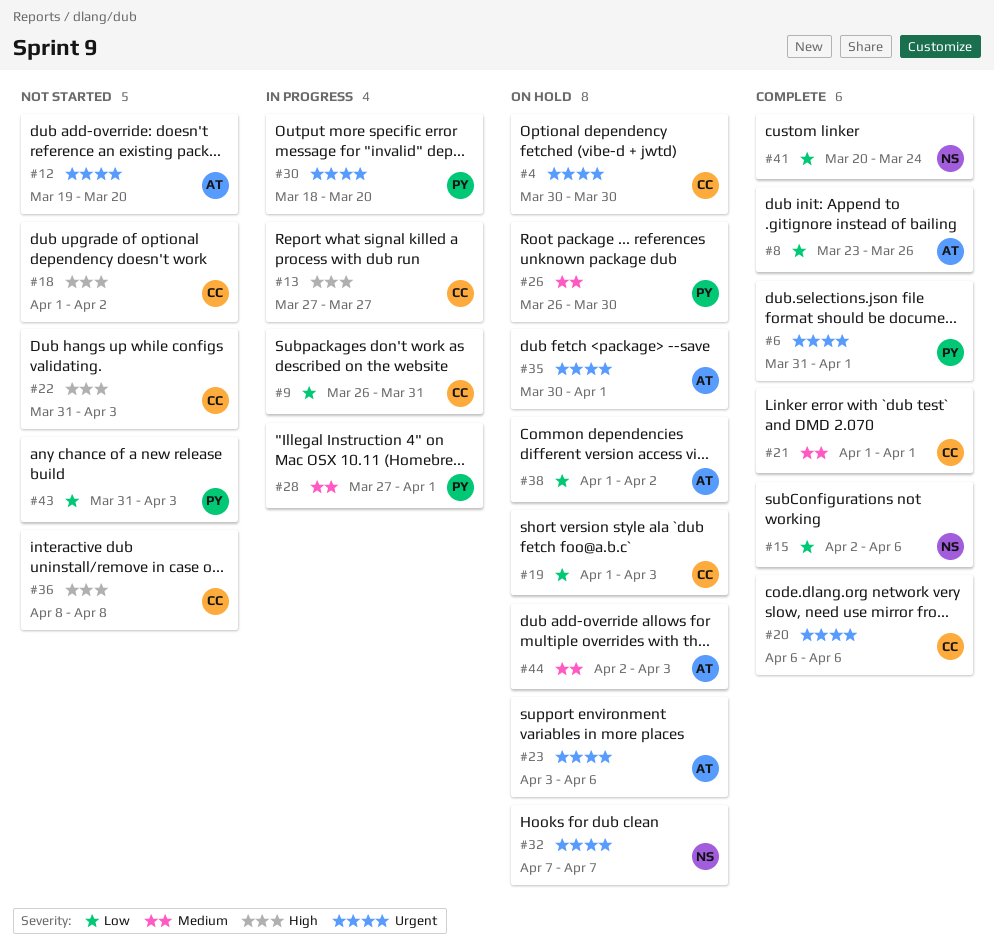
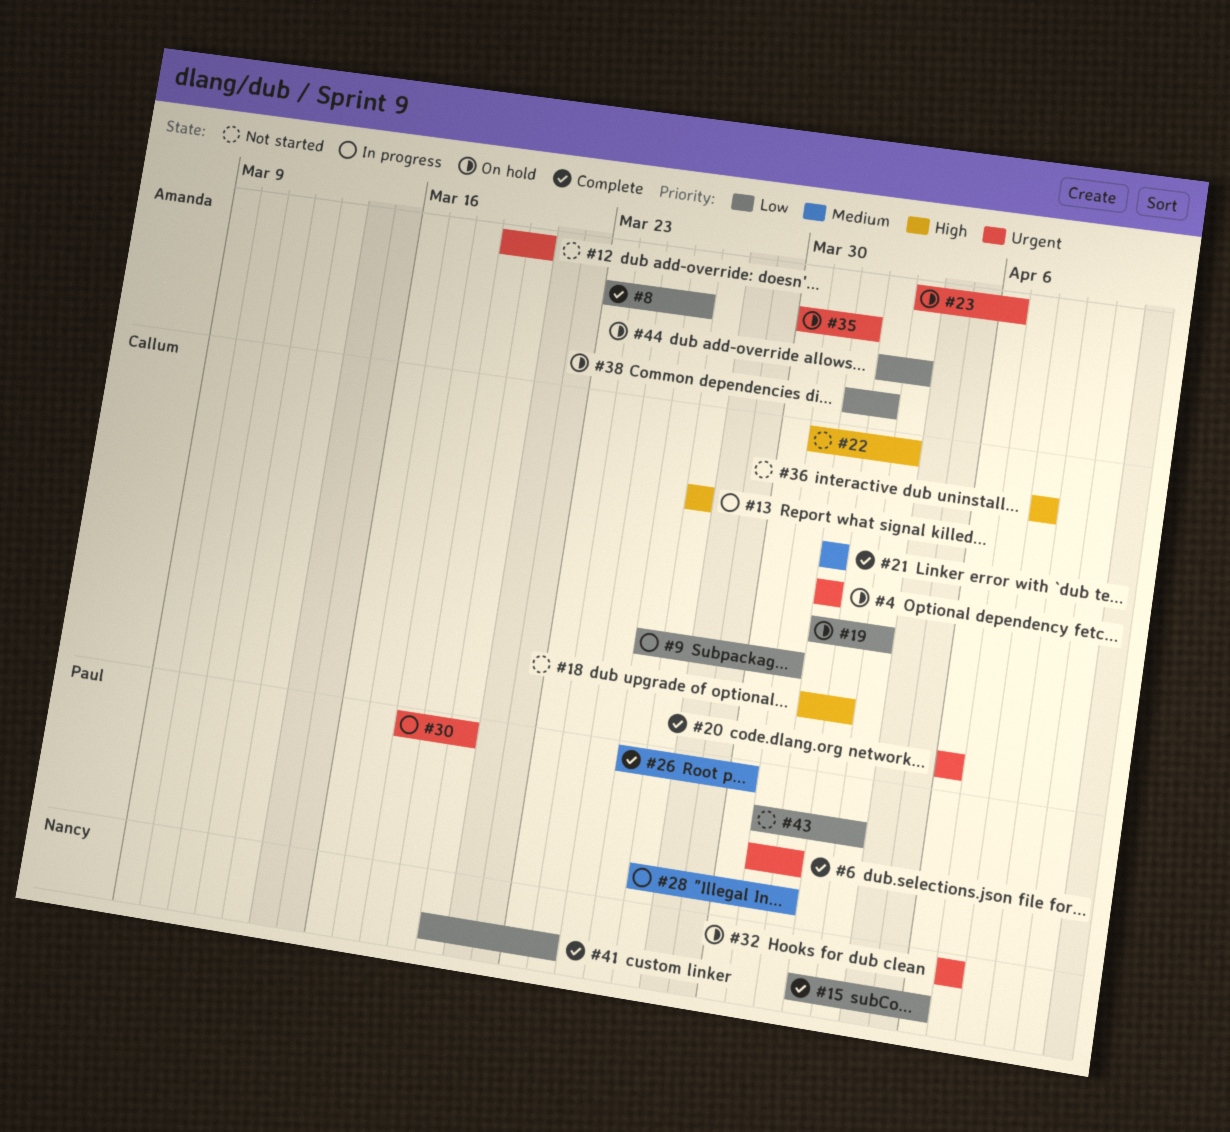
#4, start: Mar 30 -> Apr 1
#4, due: Mar 30 -> Apr 1
#26, status: On hold -> Complete
#44, priority: Medium -> Low

